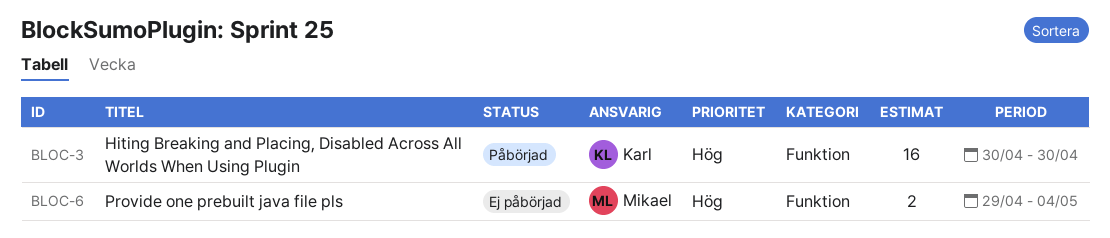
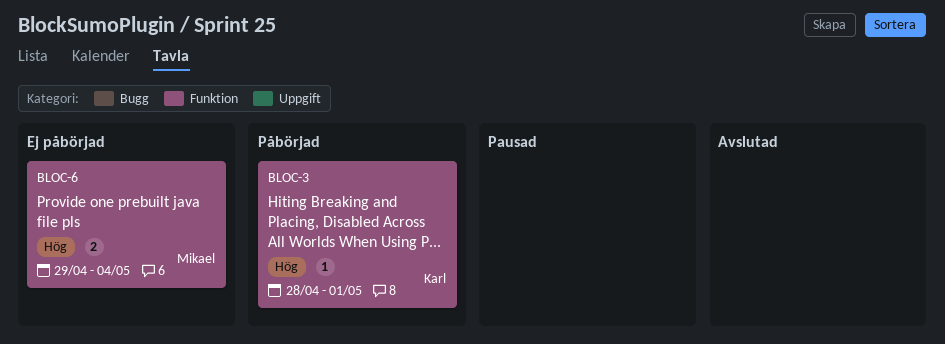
BLOC-3, estimate: 16 -> 1
BLOC-3, start: Apr 30 -> Apr 28
BLOC-3, due: Apr 30 -> May 1

